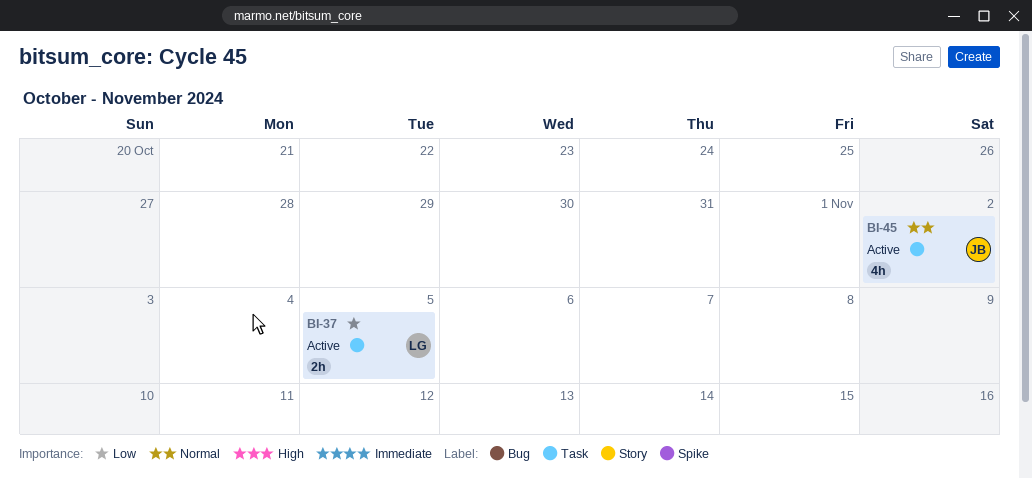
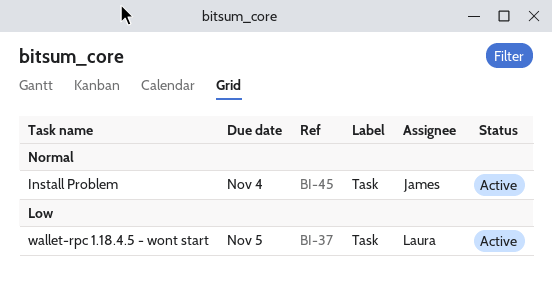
BI-45, due: Nov 2 -> Nov 4

